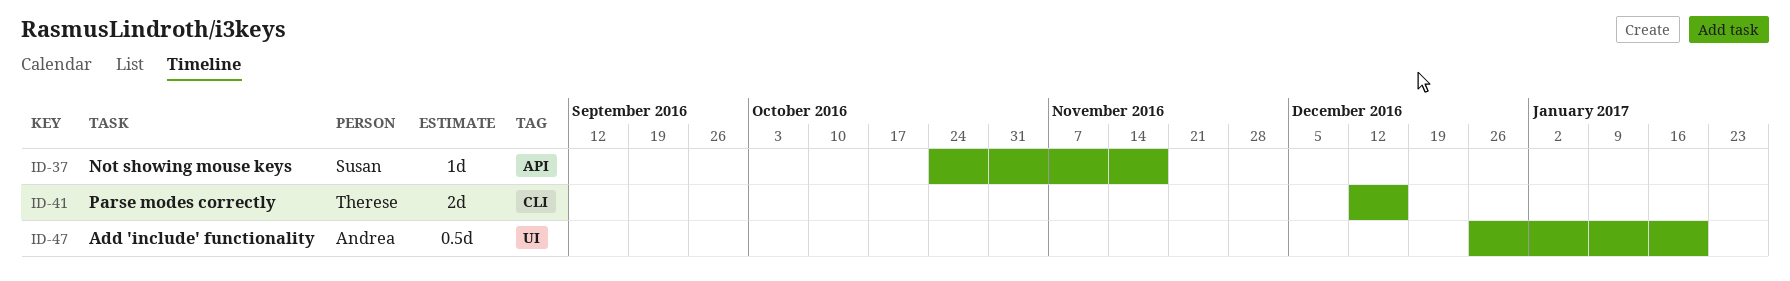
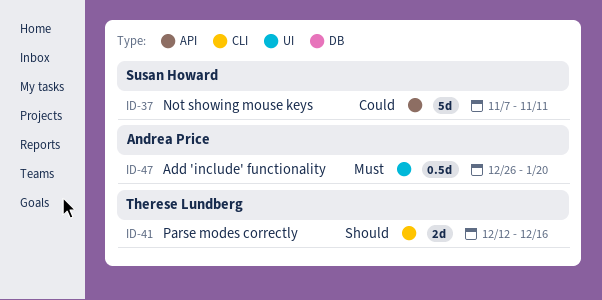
ID-37, estimate: 1d -> 5d
ID-37, start: Oct 24 -> Nov 7
ID-37, due: Nov 18 -> Nov 11

